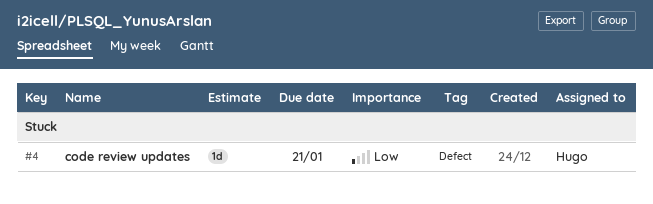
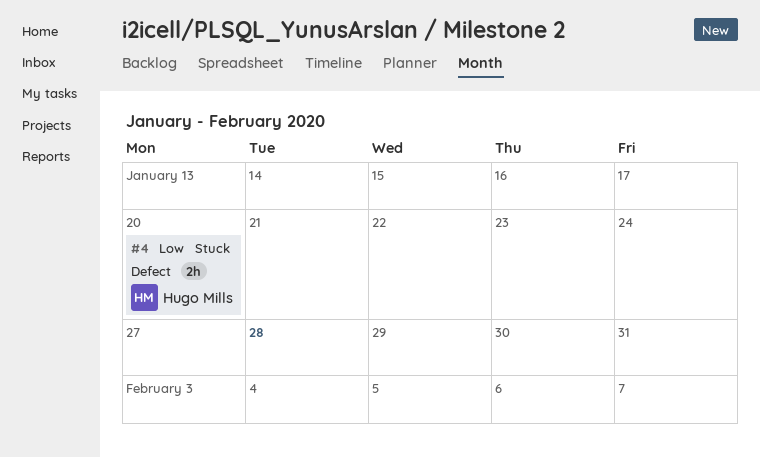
#4, estimate: 1d -> 2h
#4, due: Jan 21 -> Jan 20

